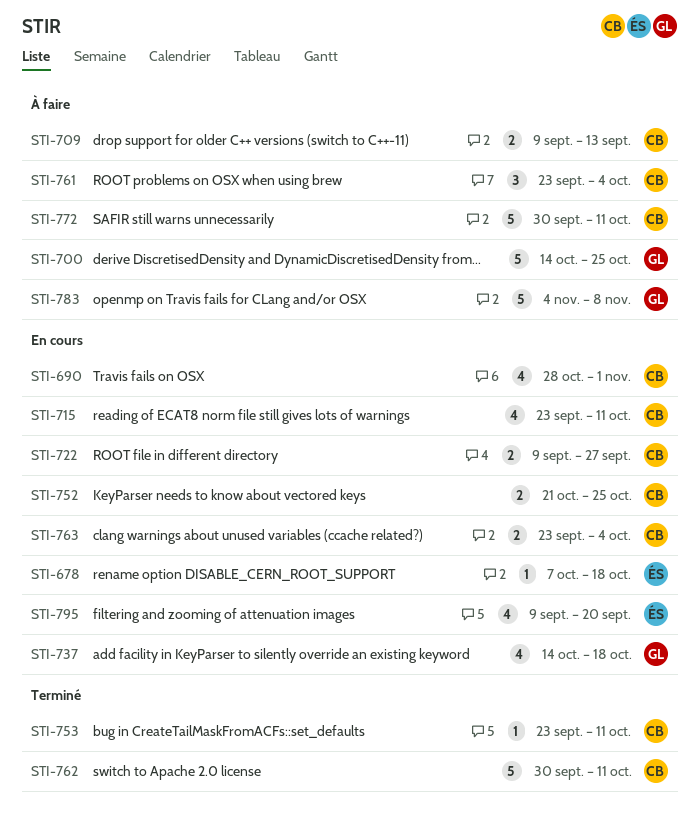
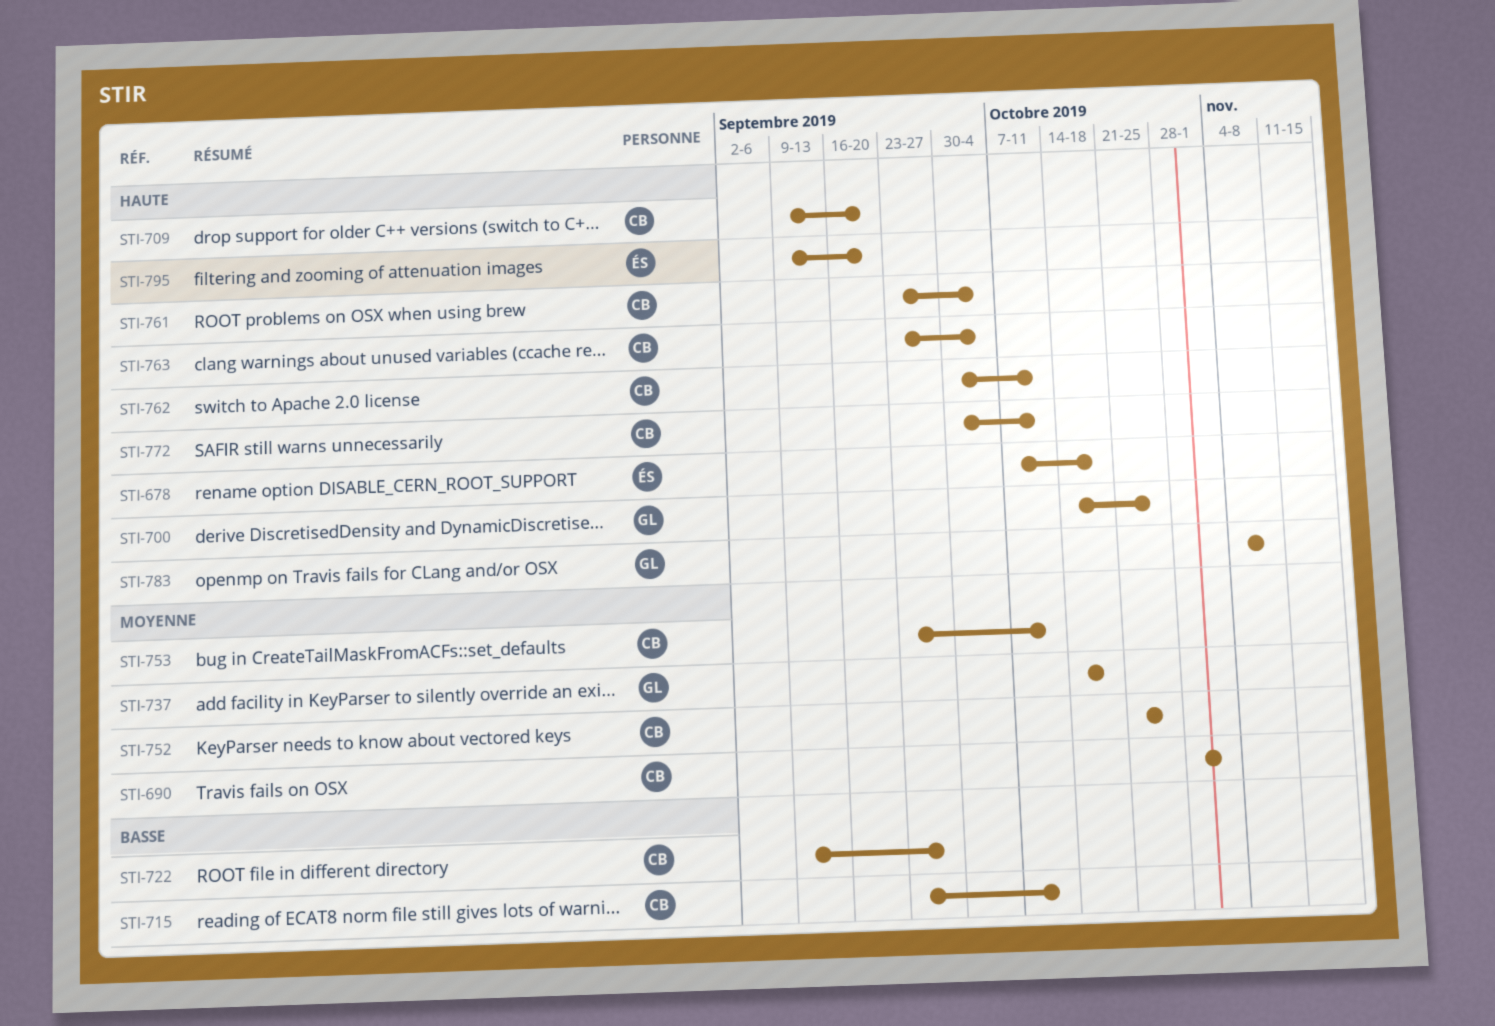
STI-709, due: Sep 13 -> Sep 20

